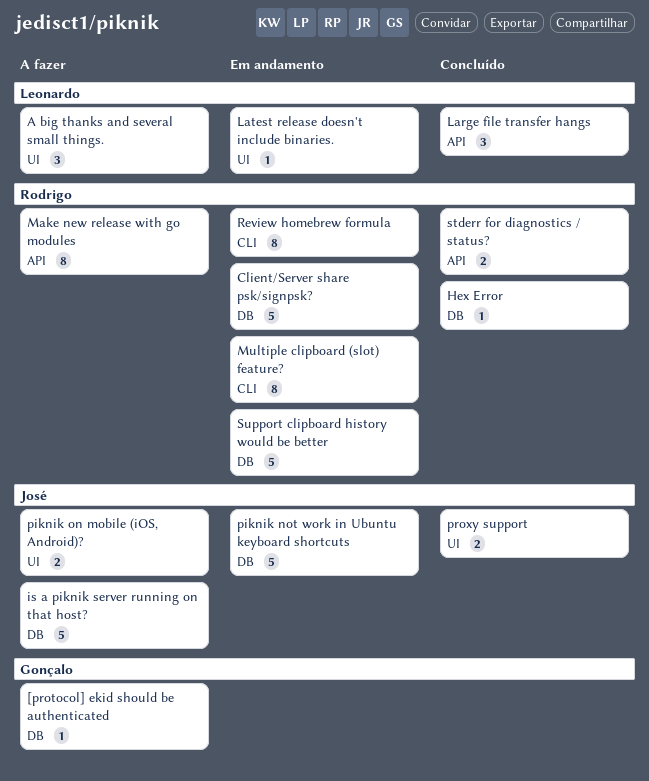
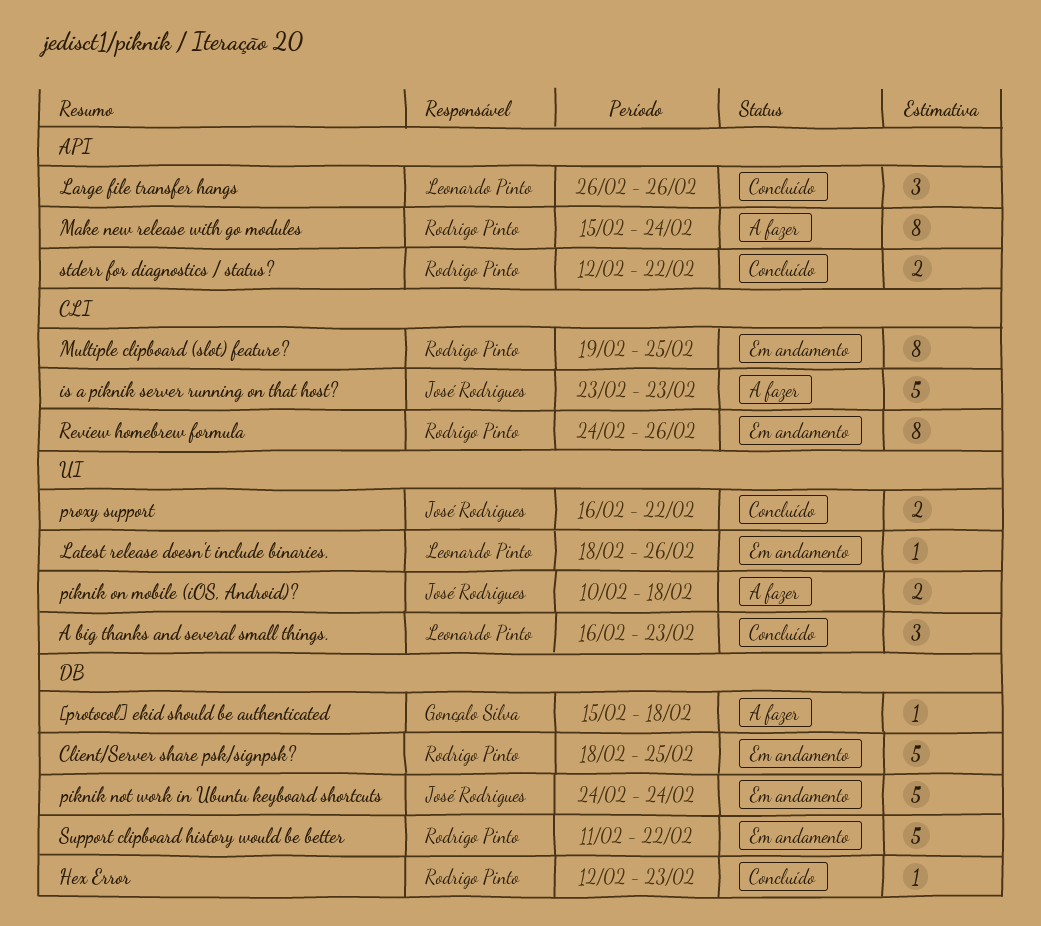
A big thanks and several small things., status: A fazer -> Concluído
is a piknik server running on that host?, label: DB -> CLI

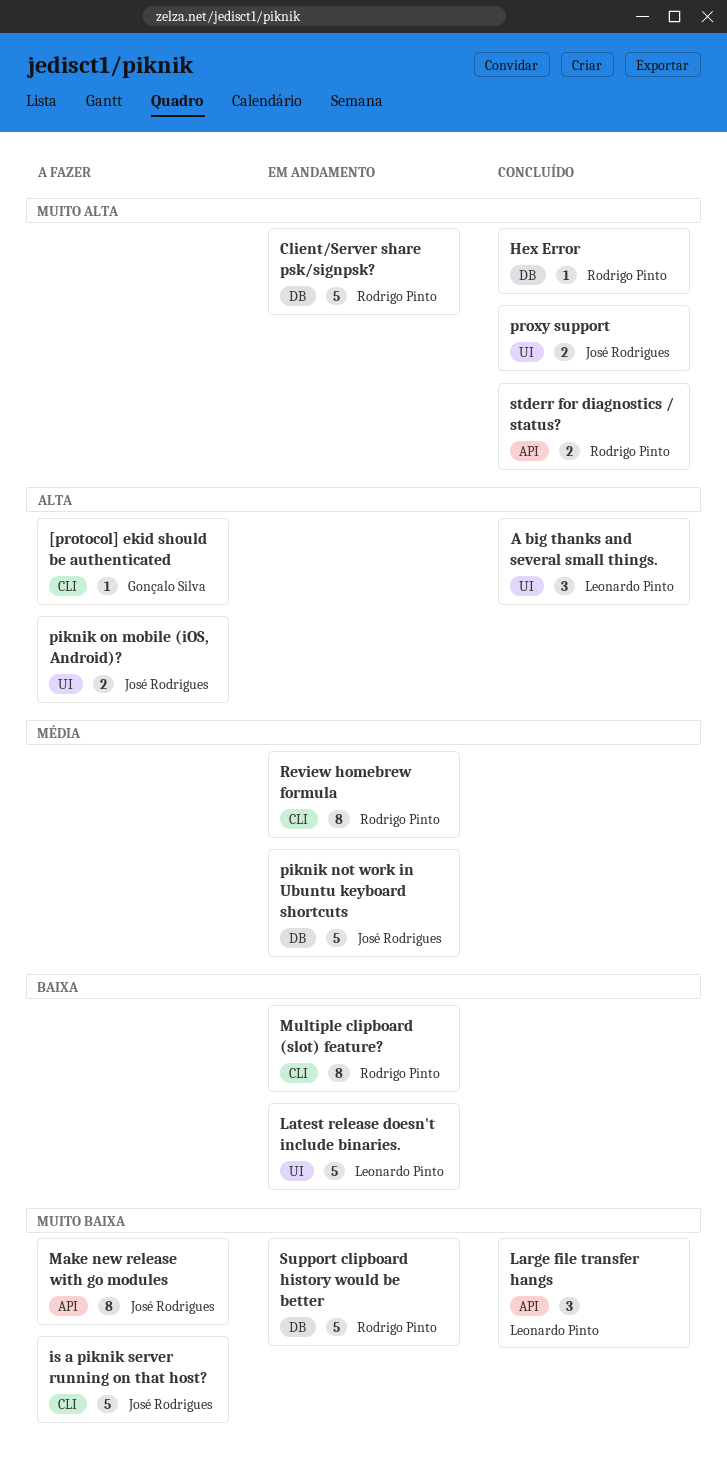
[protocol] ekid should be authenticated, label: DB -> CLI
Latest release doesn't include binaries., estimate: 1 -> 5
Make new release with go modules, owner: Rodrigo Pinto -> José Rodrigues

